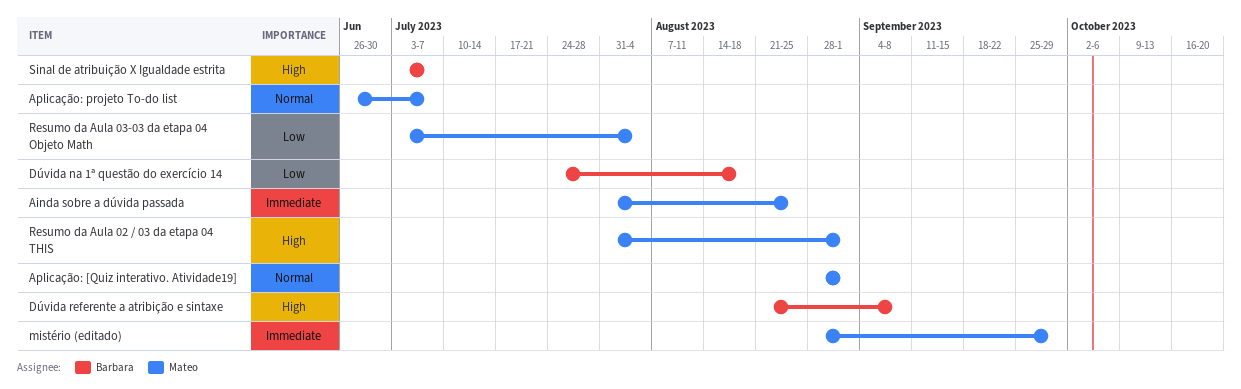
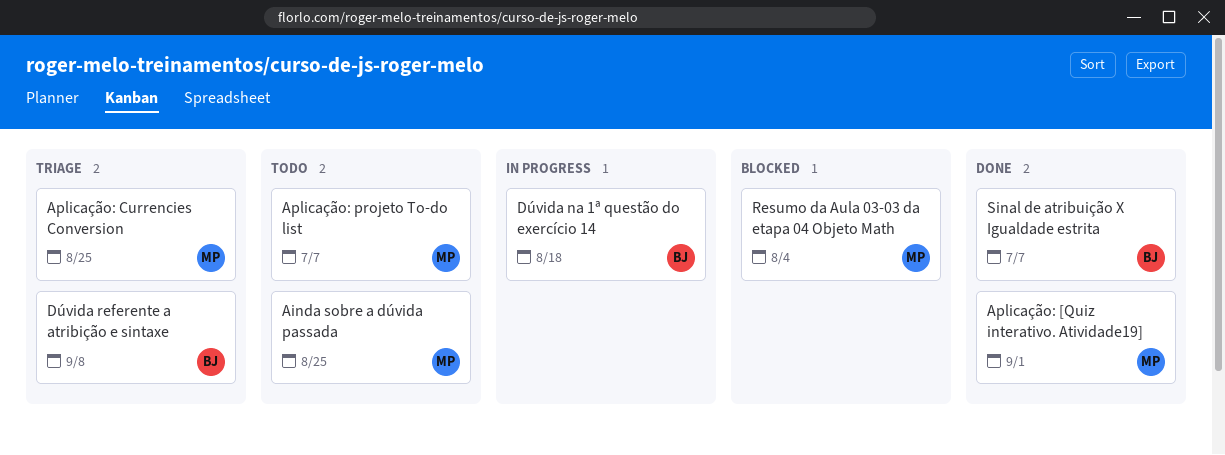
Aplicação: Currencies Conversion: none -> present
mistério (editado): present -> none
Resumo da Aula 02 / 03 da etapa 04 THIS: present -> none

